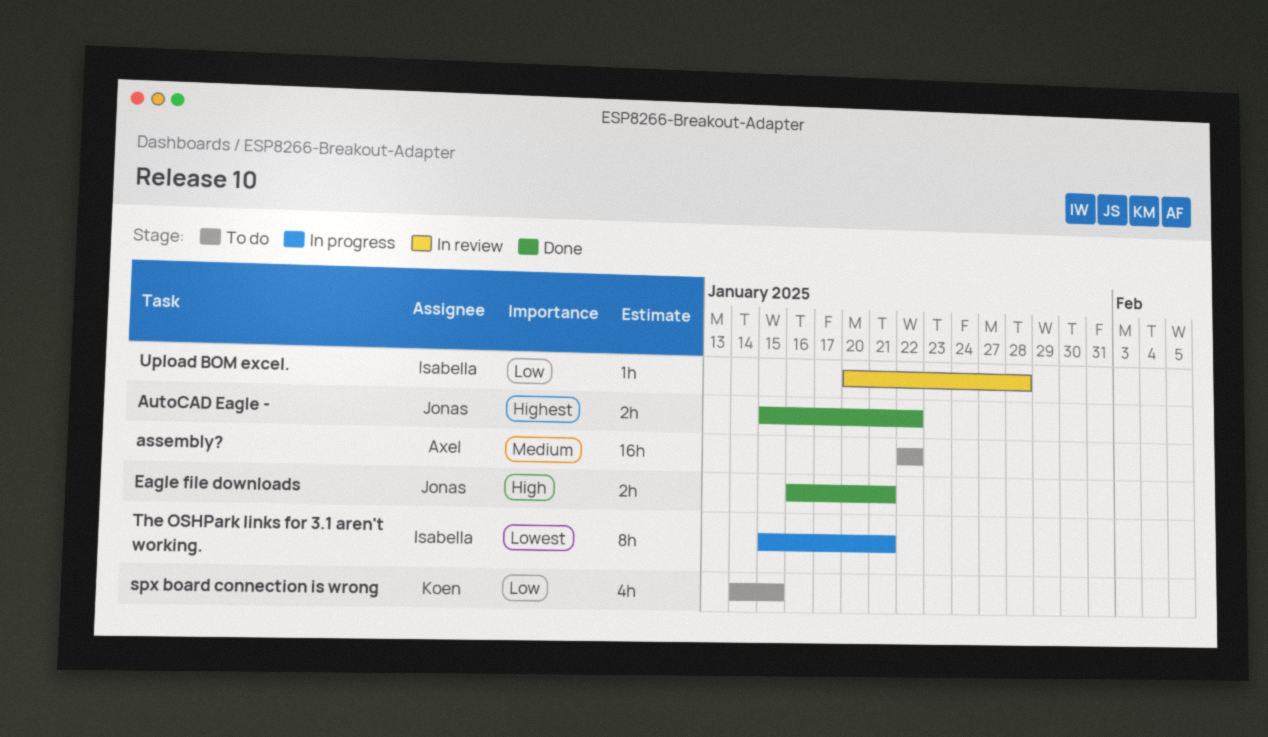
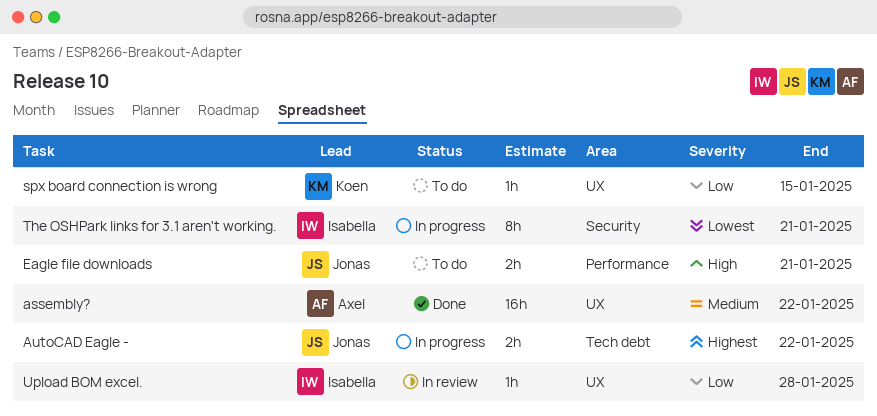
assembly?, status: To do -> Done
AutoCAD Eagle -, status: Done -> In progress
Eagle file downloads, status: Done -> To do
spx board connection is wrong, estimate: 4h -> 1h

